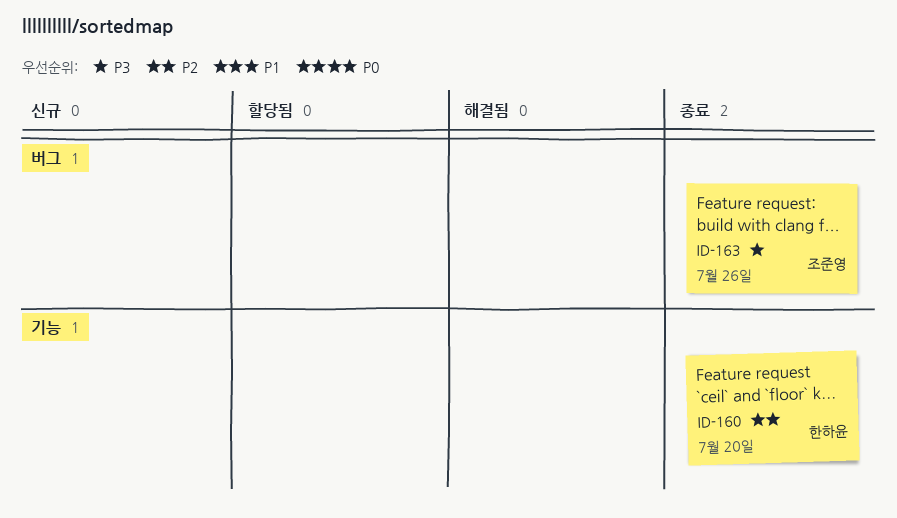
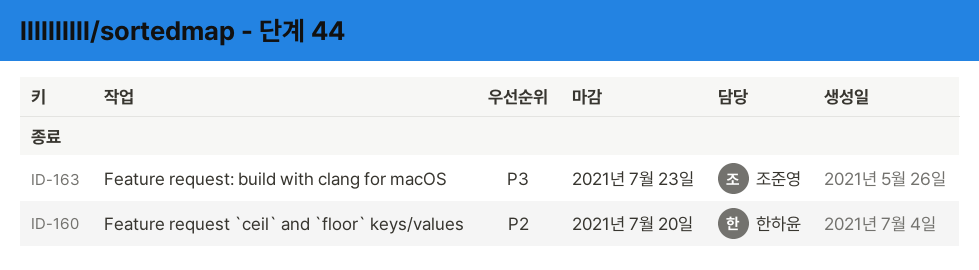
ID-163, due: Jul 26 -> Jul 23

